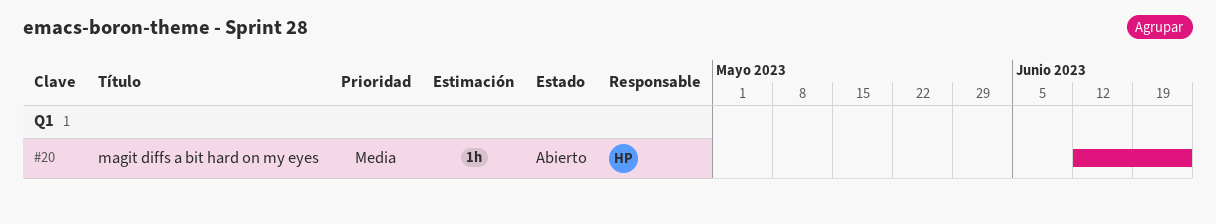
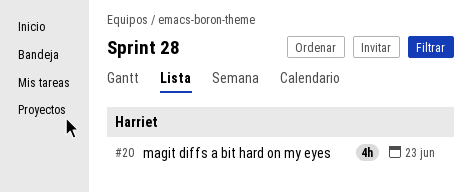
#20, estimate: 1h -> 4h

